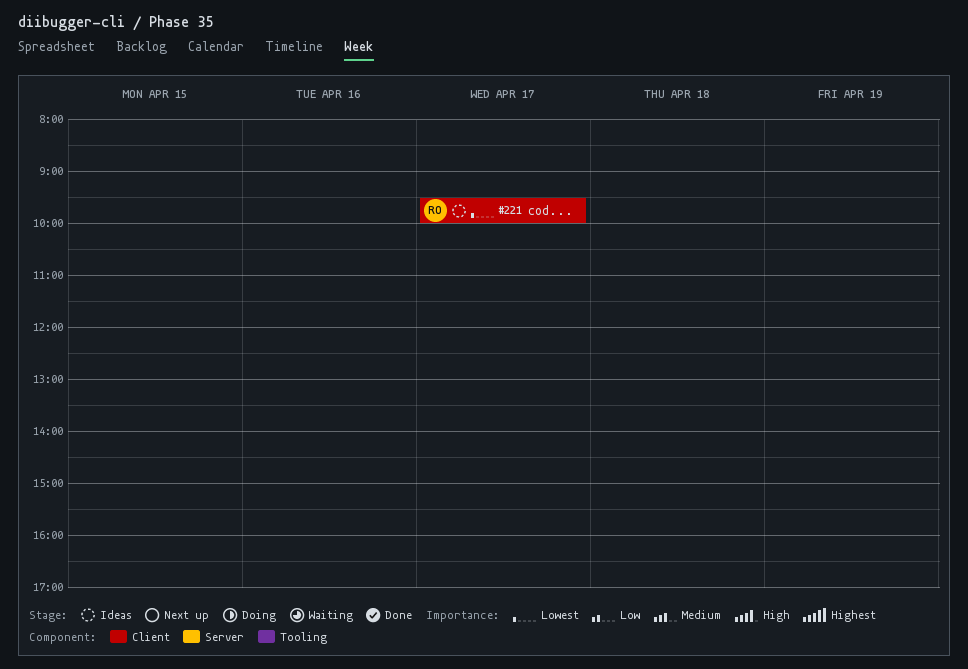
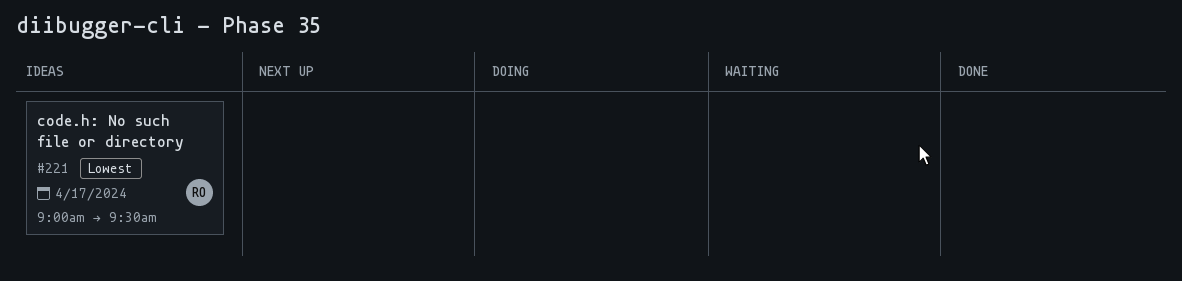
#221, begins: 09:30 -> 09:00
#221, ends: 10:00 -> 09:30

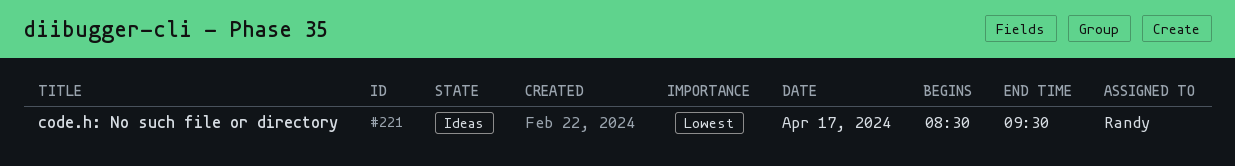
#221, begins: 09:00 -> 08:30

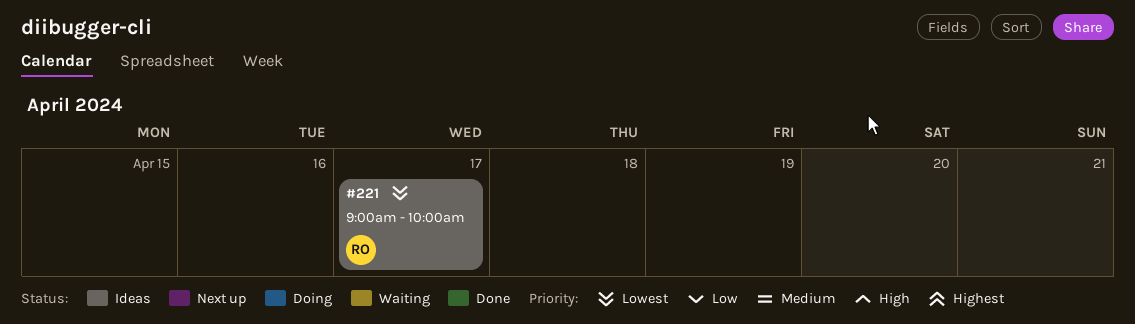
#221, begins: 08:30 -> 09:00
#221, ends: 09:30 -> 10:00

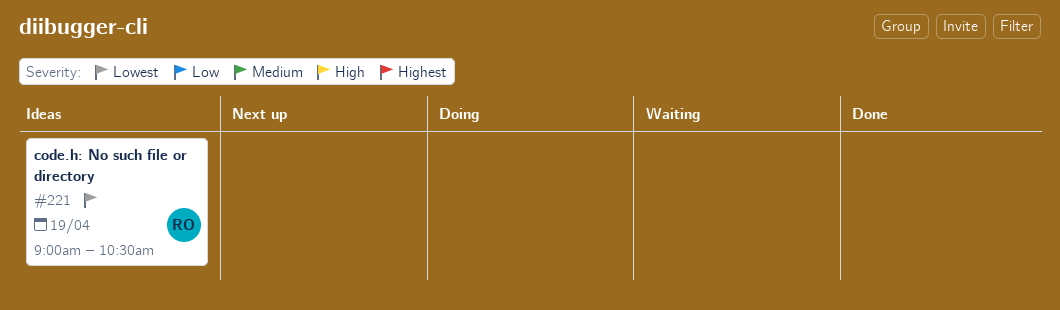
#221, day: Apr 17 -> Apr 19
#221, ends: 10:00 -> 10:30

